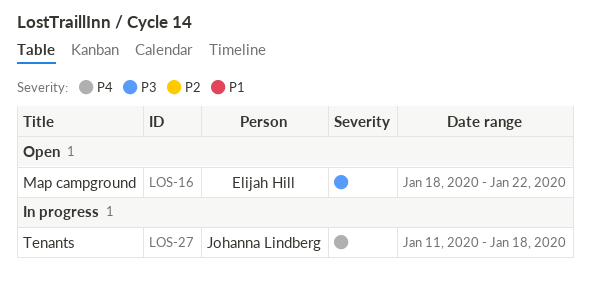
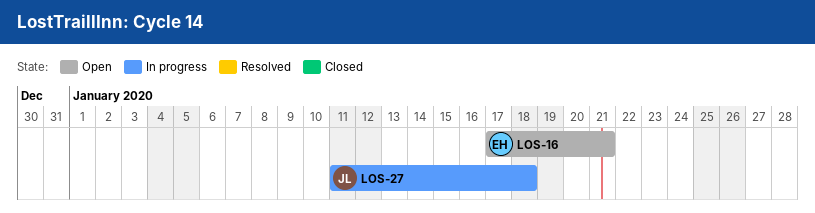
LOS-16, start: Jan 18 -> Jan 17
LOS-16, due: Jan 22 -> Jan 21

